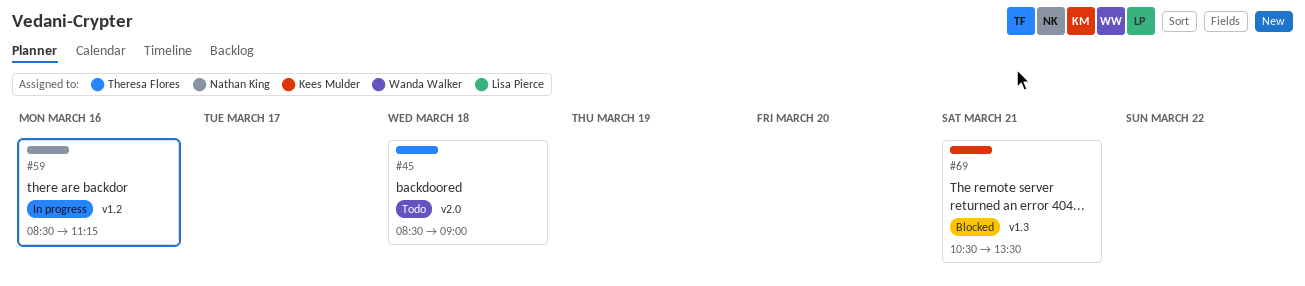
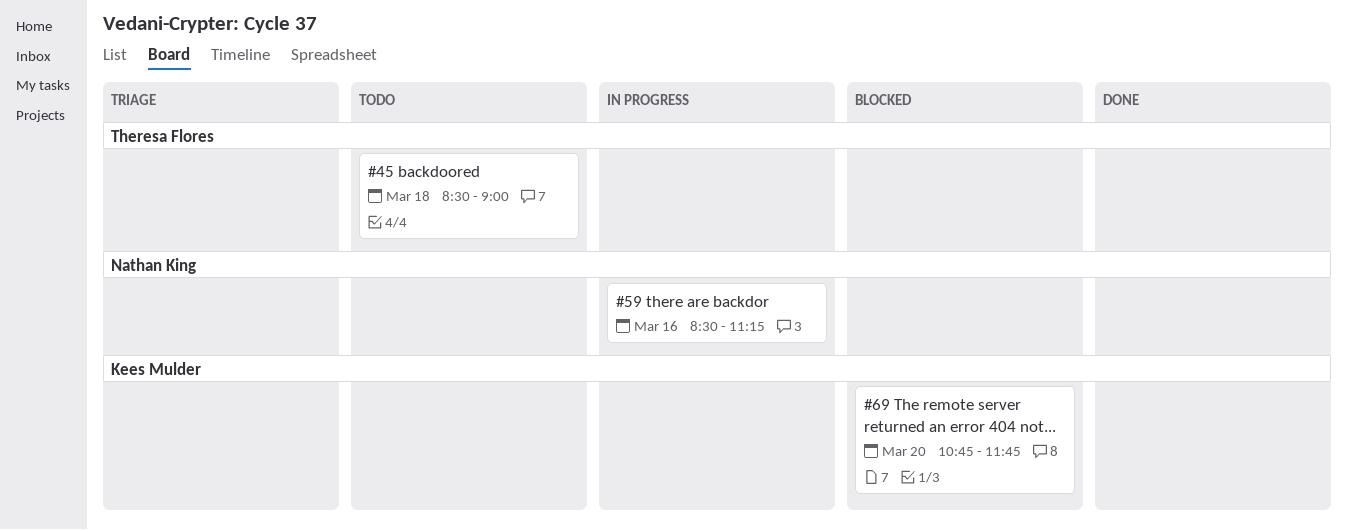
#69, day: Mar 21 -> Mar 20
#69, begins: 10:30 -> 10:45
#69, ends: 13:30 -> 11:45

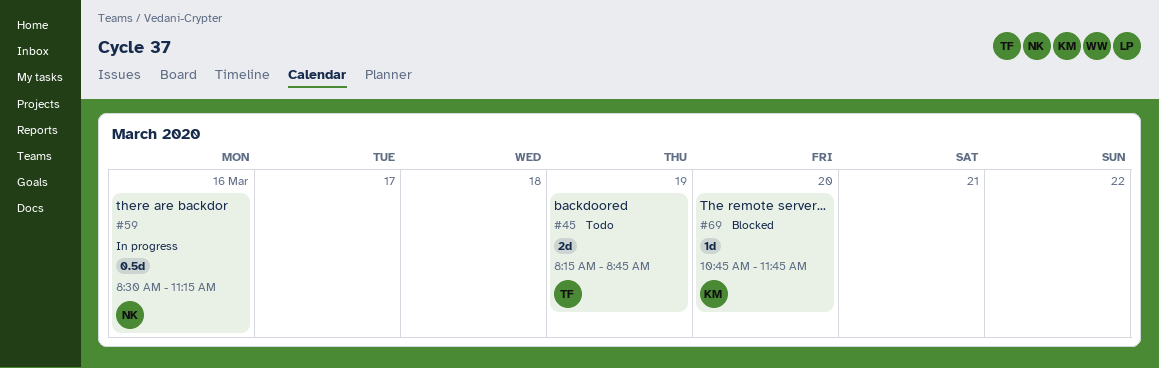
#45, day: Mar 18 -> Mar 19
#45, begins: 08:30 -> 08:15
#45, ends: 09:00 -> 08:45

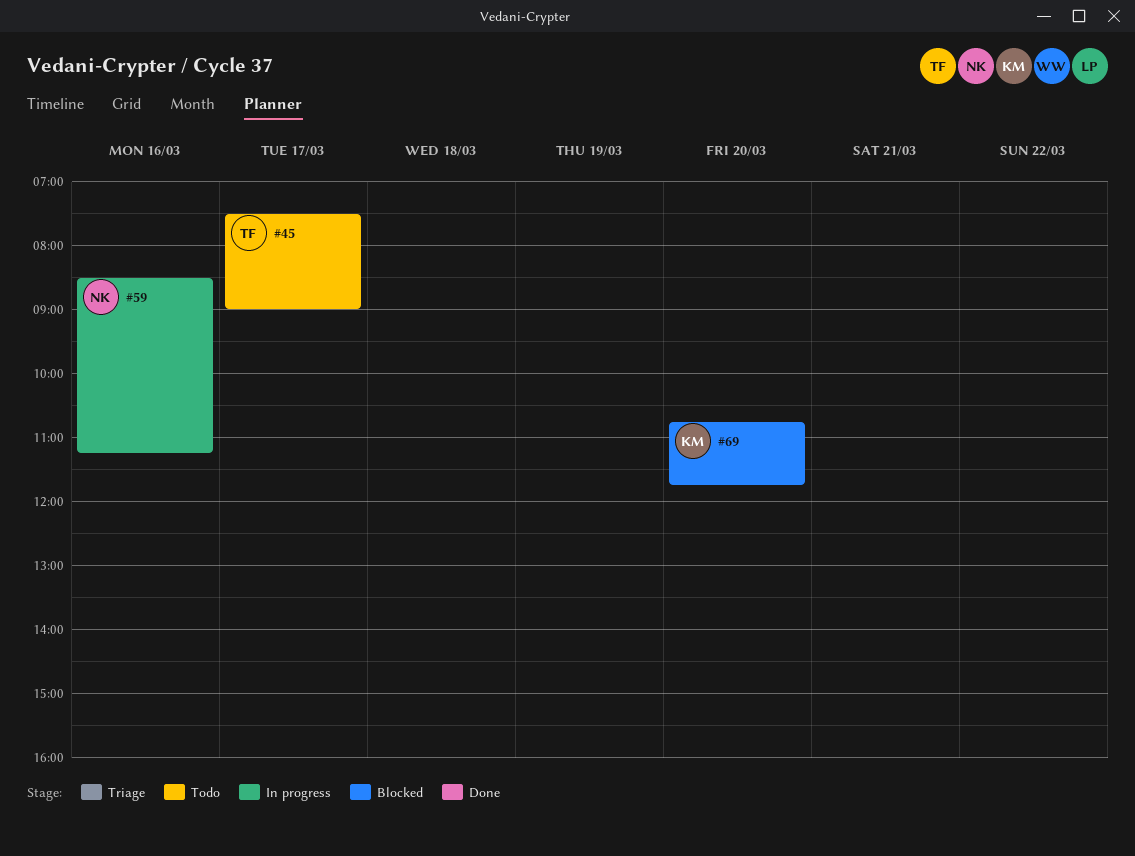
#45, day: Mar 19 -> Mar 17
#45, begins: 08:15 -> 07:30
#45, ends: 08:45 -> 09:00

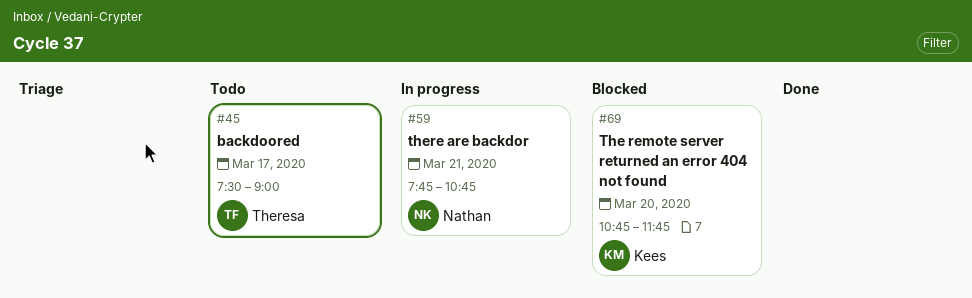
#59, day: Mar 16 -> Mar 21
#59, begins: 08:30 -> 07:45
#59, ends: 11:15 -> 10:45

